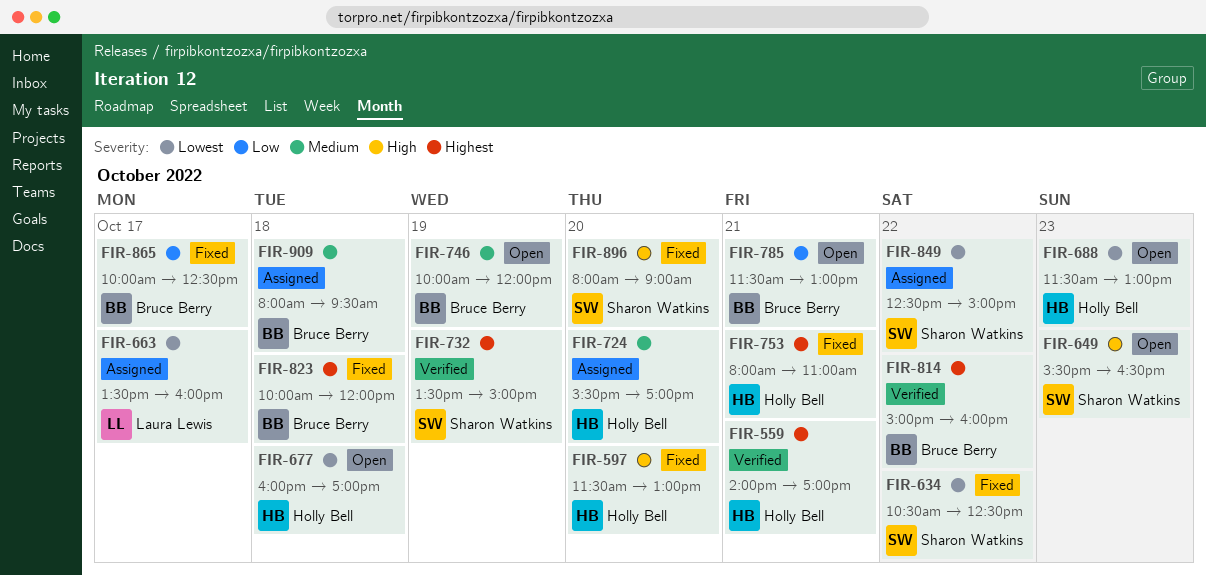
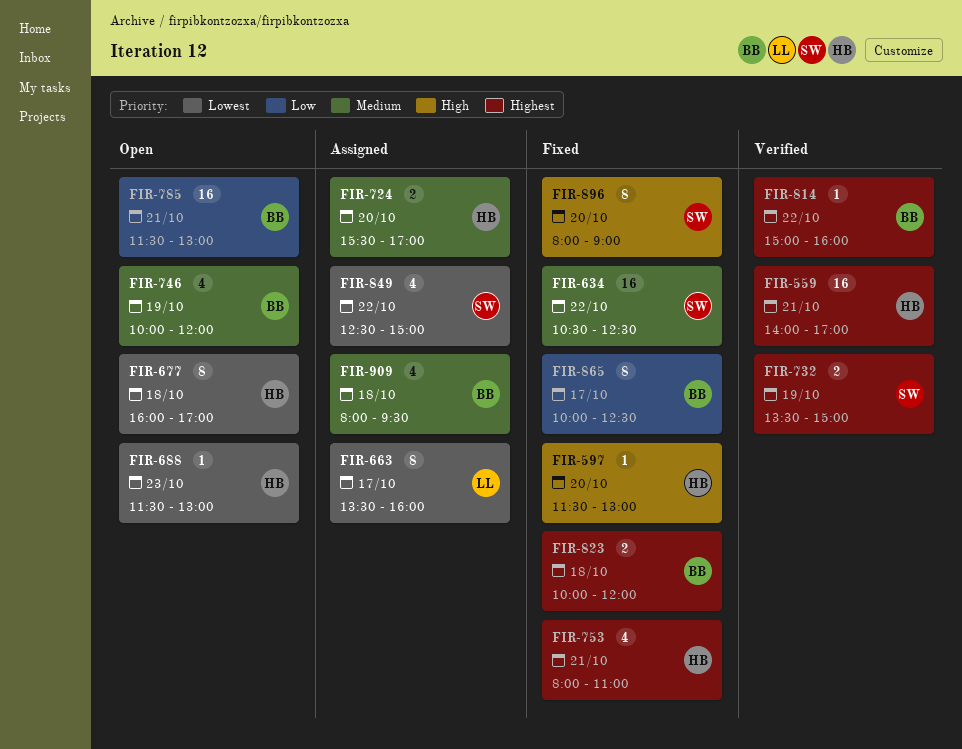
FIR-634, priority: Lowest -> Medium
FIR-649: present -> none

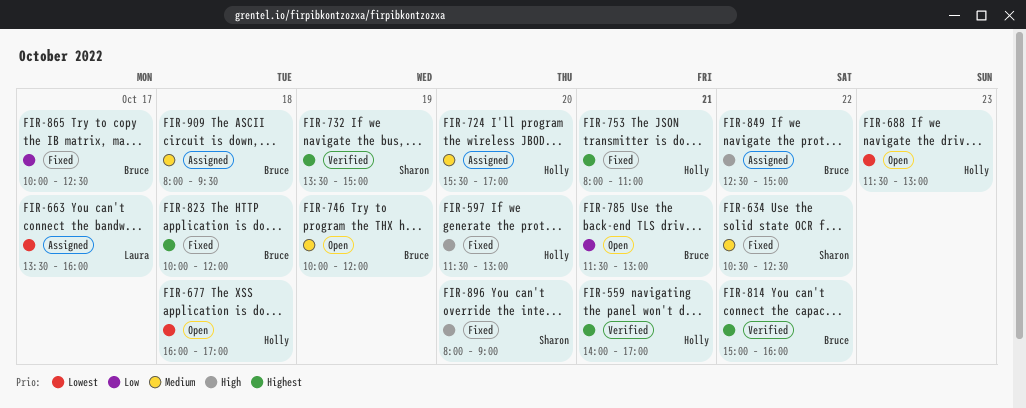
FIR-849, owner: Sharon -> Bruce
FIR-849, priority: Lowest -> High

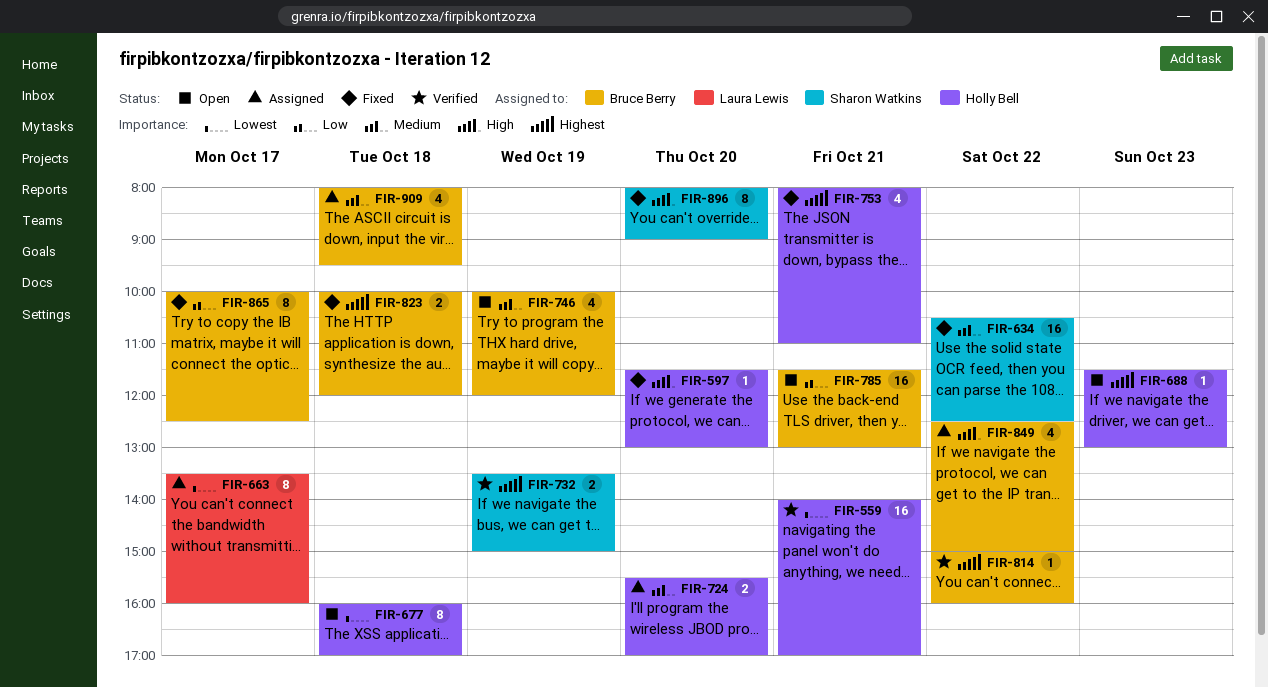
FIR-559, priority: Highest -> Lowest
FIR-688, priority: Lowest -> Highest

